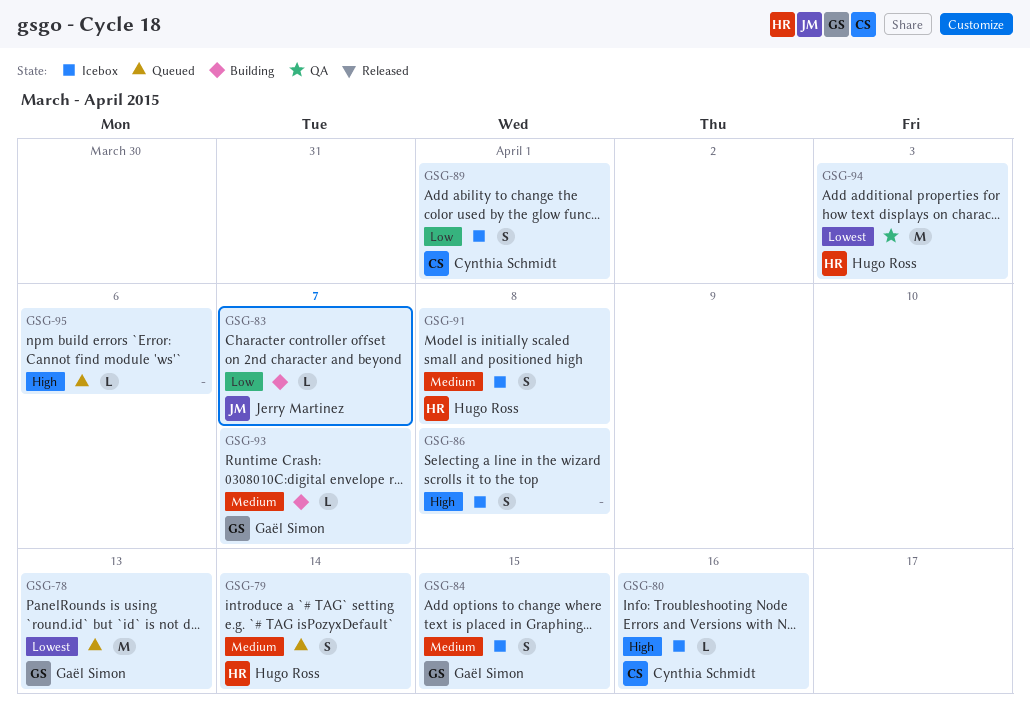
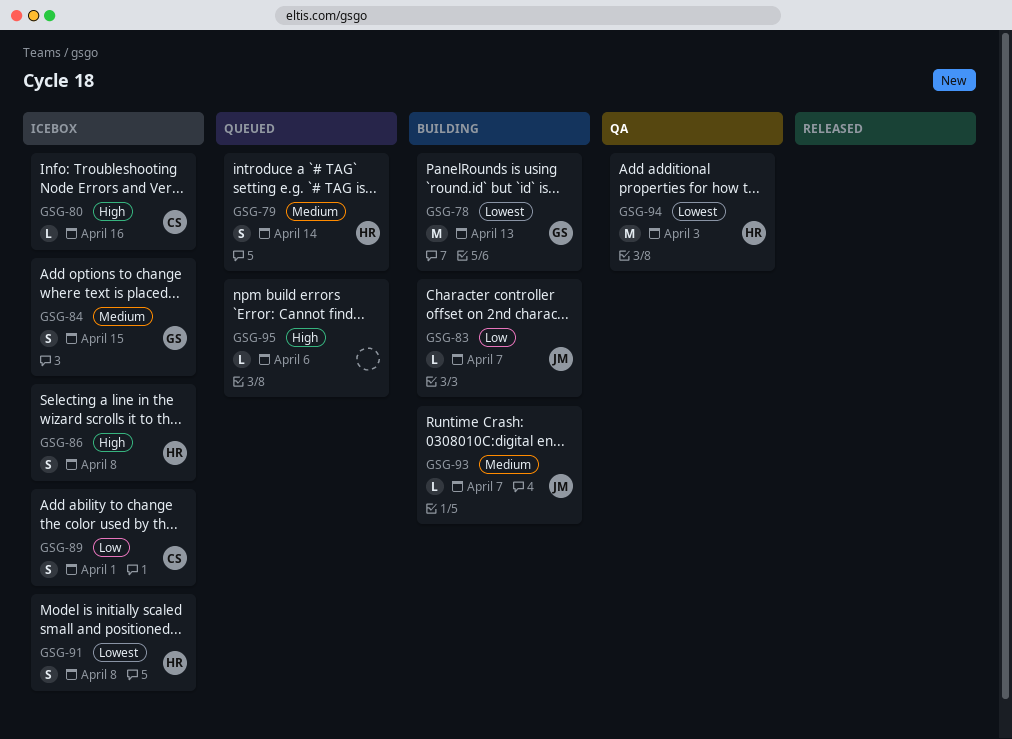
GSG-78, status: Queued -> Building
GSG-86, owner: none -> Hugo Ross
GSG-91, priority: Medium -> Lowest
GSG-93, owner: Gaël Simon -> Jerry Martinez

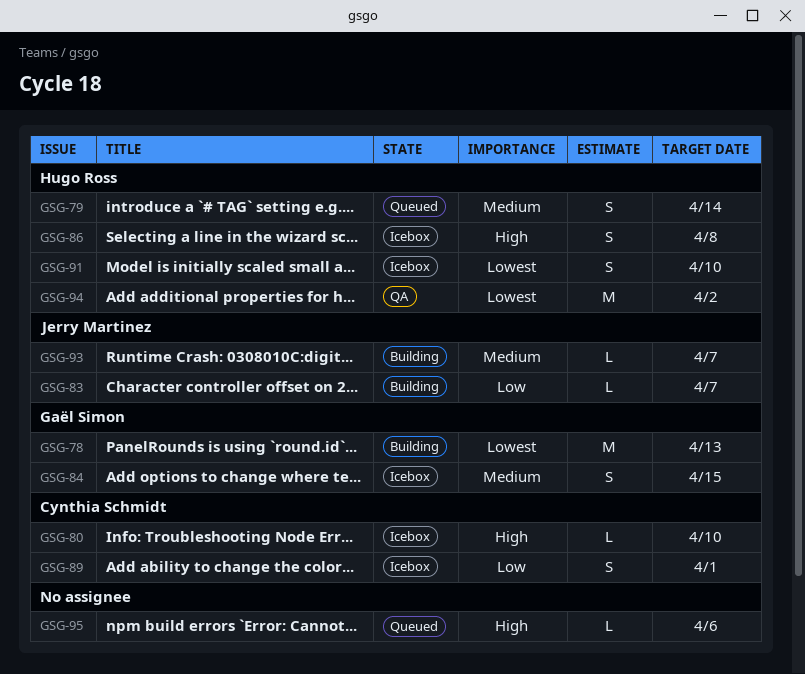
GSG-80, due: Apr 16 -> Apr 10
GSG-91, due: Apr 8 -> Apr 10
GSG-94, due: Apr 3 -> Apr 2

